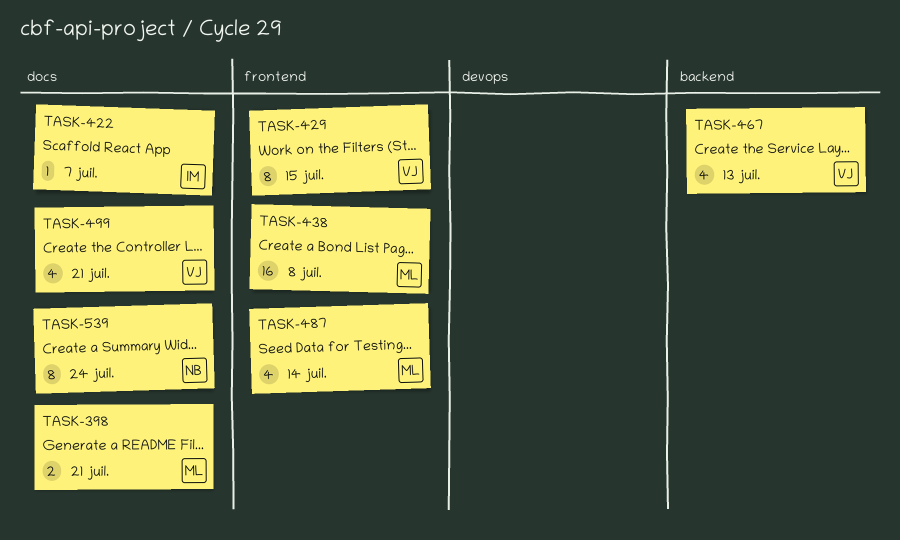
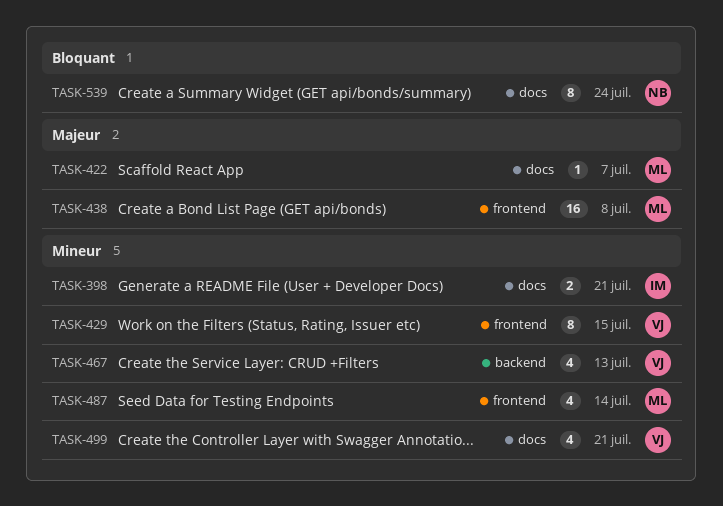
TASK-398, owner: ML -> IM
TASK-422, owner: IM -> ML

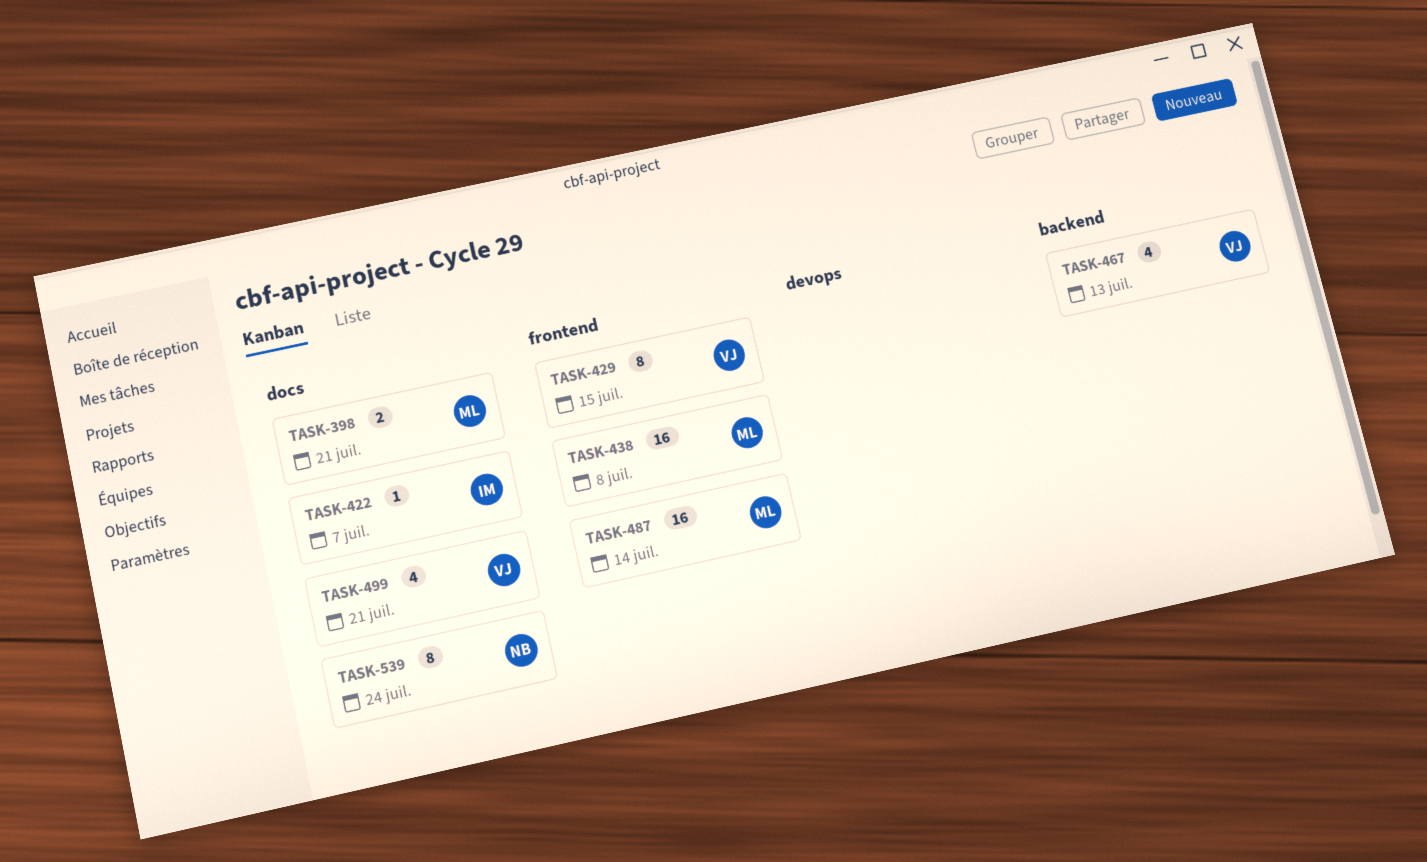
TASK-398, owner: IM -> ML
TASK-422, owner: ML -> IM
TASK-487, estimate: 4 -> 16

